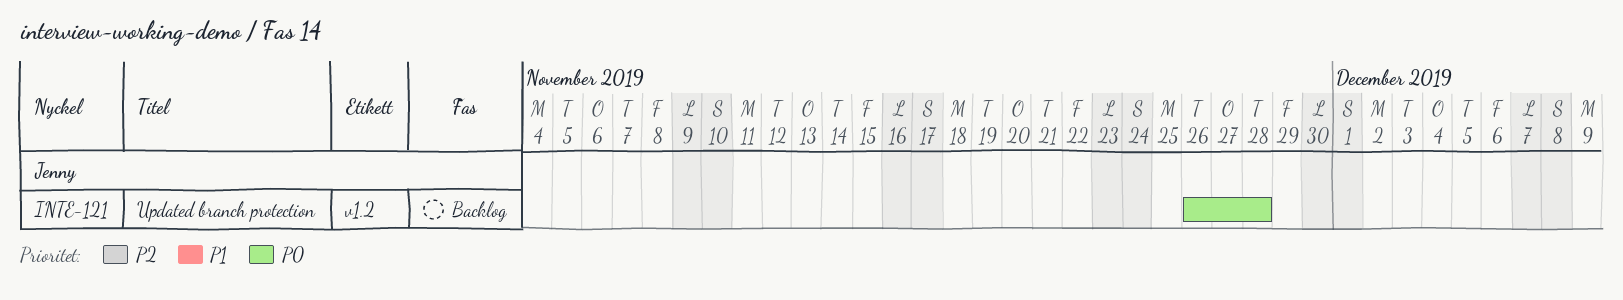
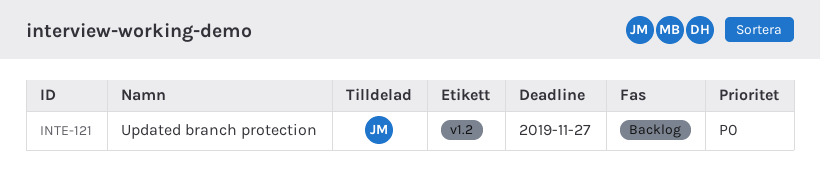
INTE-121, due: Nov 28 -> Nov 27

